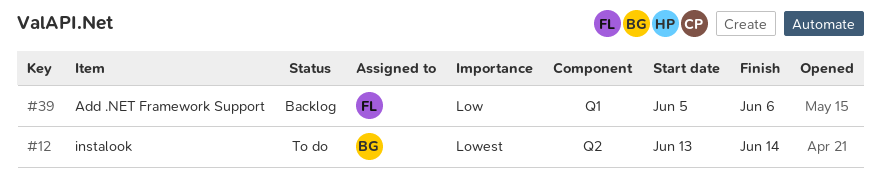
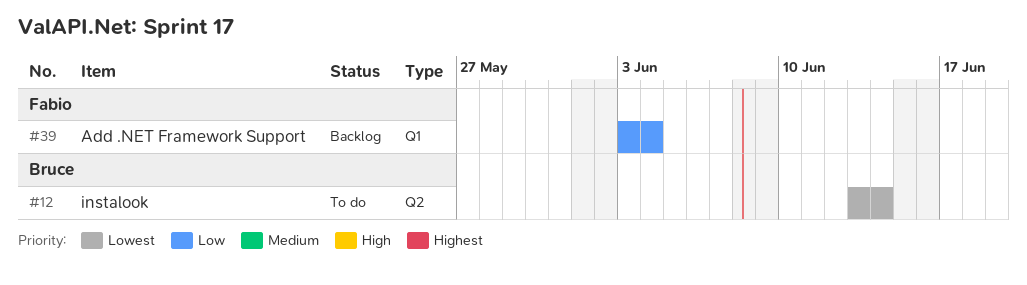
#39, start: Jun 5 -> Jun 3
#39, due: Jun 6 -> Jun 4

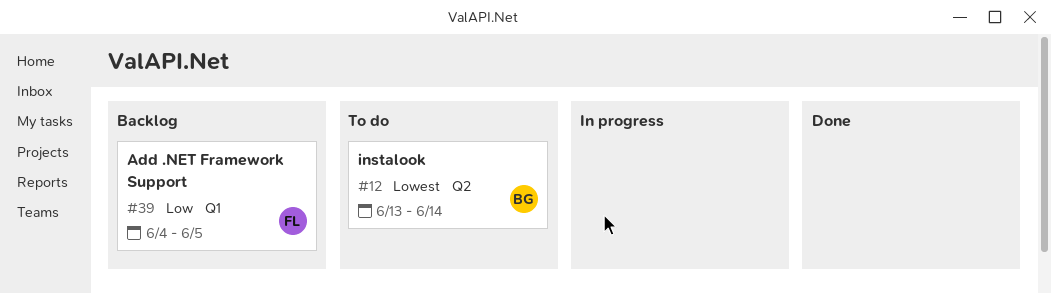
#39, start: Jun 3 -> Jun 4
#39, due: Jun 4 -> Jun 5

